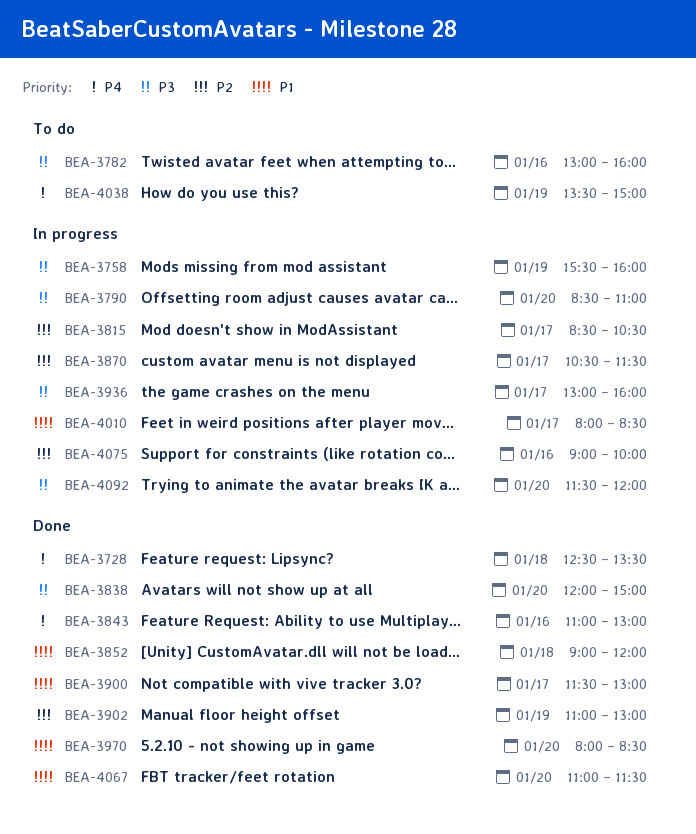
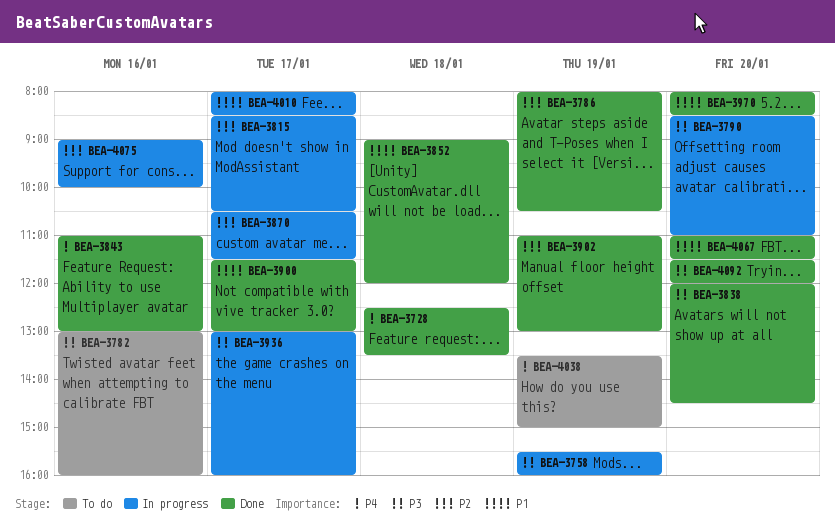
BEA-3786: none -> present
BEA-3838, ends: 15:00 -> 14:30
BEA-4092, status: In progress -> Done

